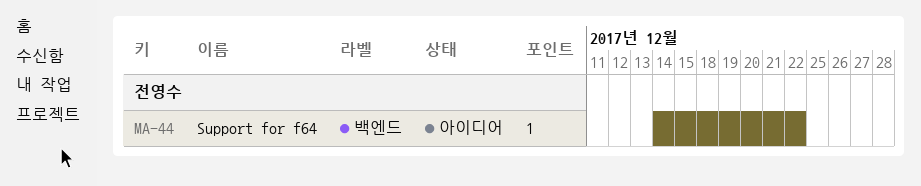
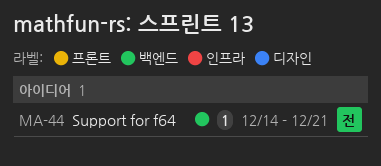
MA-44, due: Dec 22 -> Dec 21

